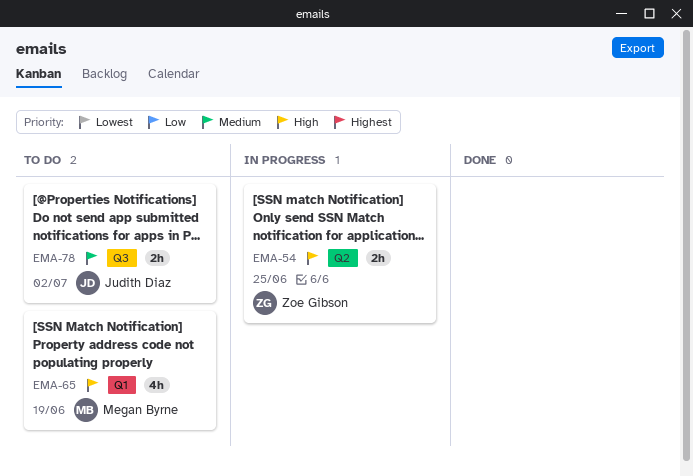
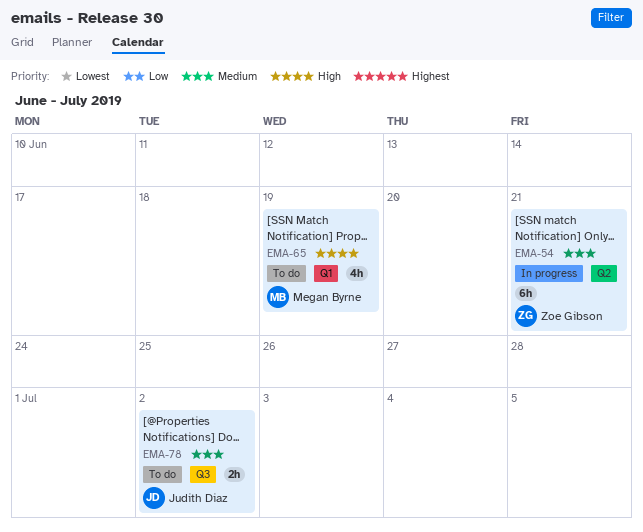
EMA-54, priority: High -> Medium
EMA-54, estimate: 2h -> 6h
EMA-54, due: Jun 25 -> Jun 21

